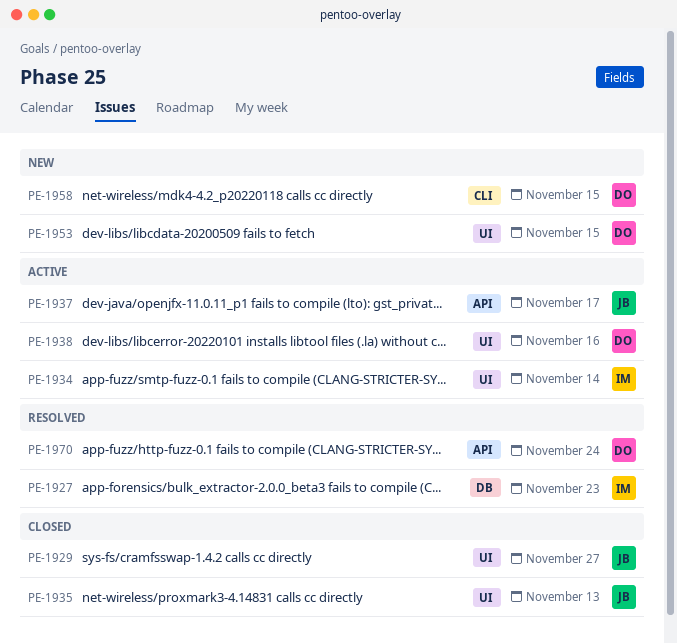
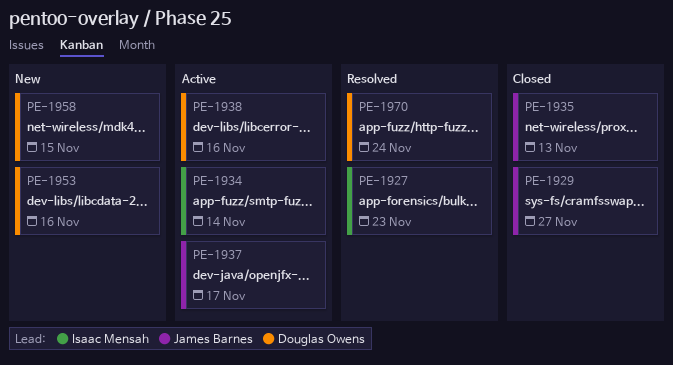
PE-1953, due: Nov 15 -> Nov 16

